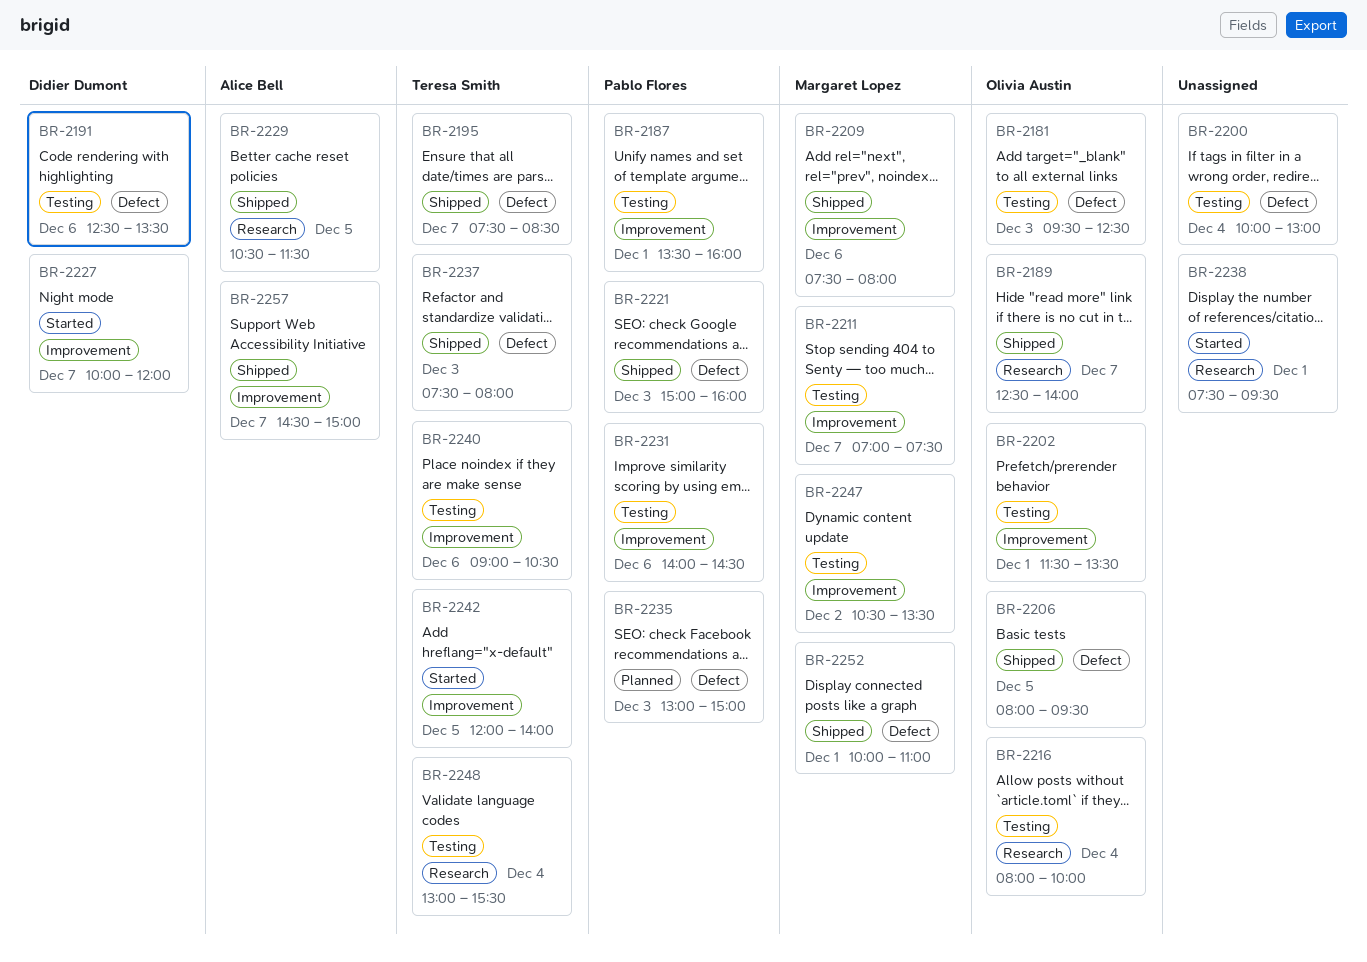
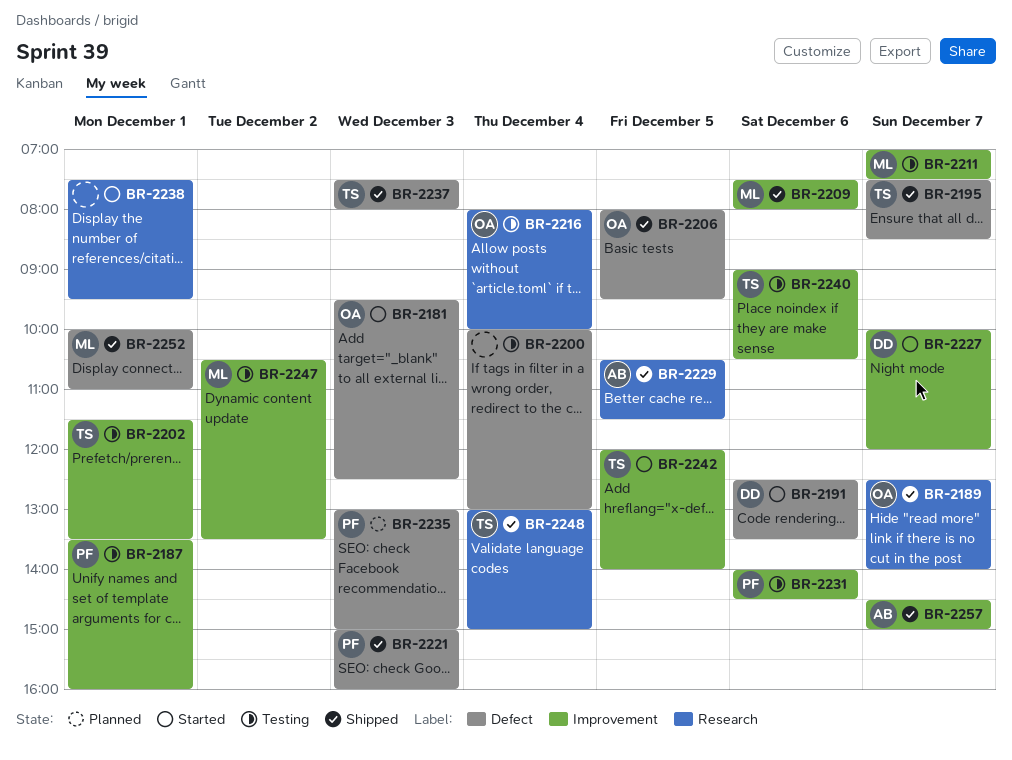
BR-2181, status: Testing -> Started
BR-2191, status: Testing -> Started
BR-2202, owner: Olivia Austin -> Teresa Smith
BR-2248, status: Testing -> Shipped
BR-2248, ends: 15:30 -> 15:00

